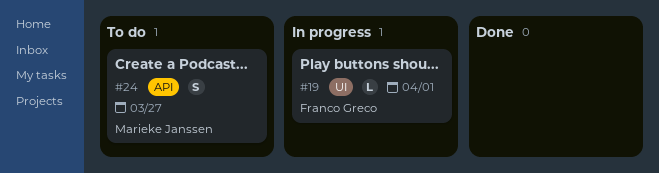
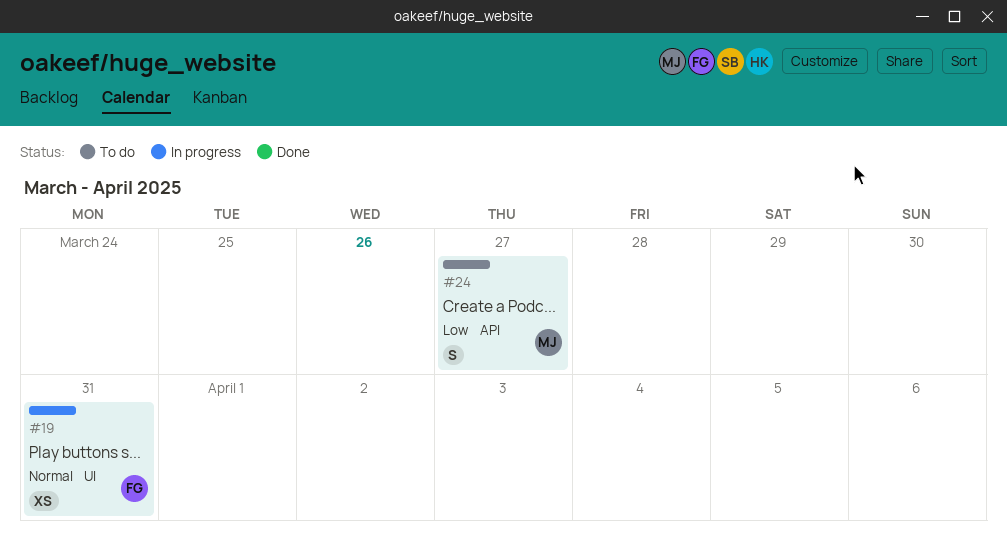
#19, estimate: L -> XS
#19, due: Apr 1 -> Mar 31

